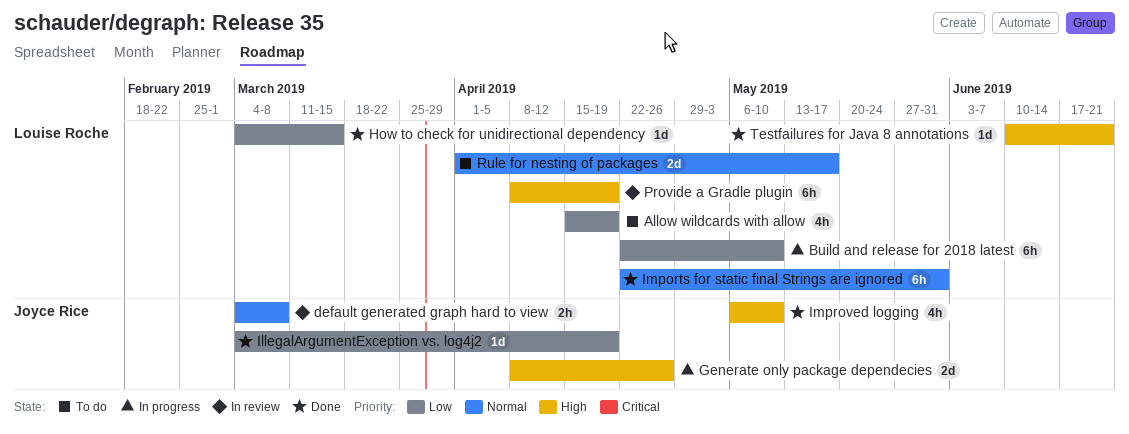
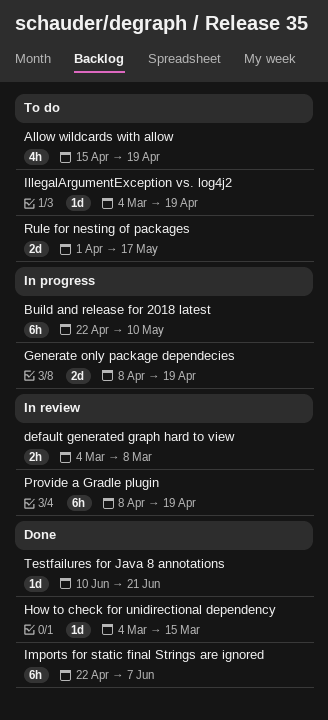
Generate only package dependecies, due: Apr 26 -> Apr 19
IllegalArgumentException vs. log4j2, status: Done -> To do
Imports for static final Strings are ignored, due: May 31 -> Jun 7
Improved logging: present -> none

